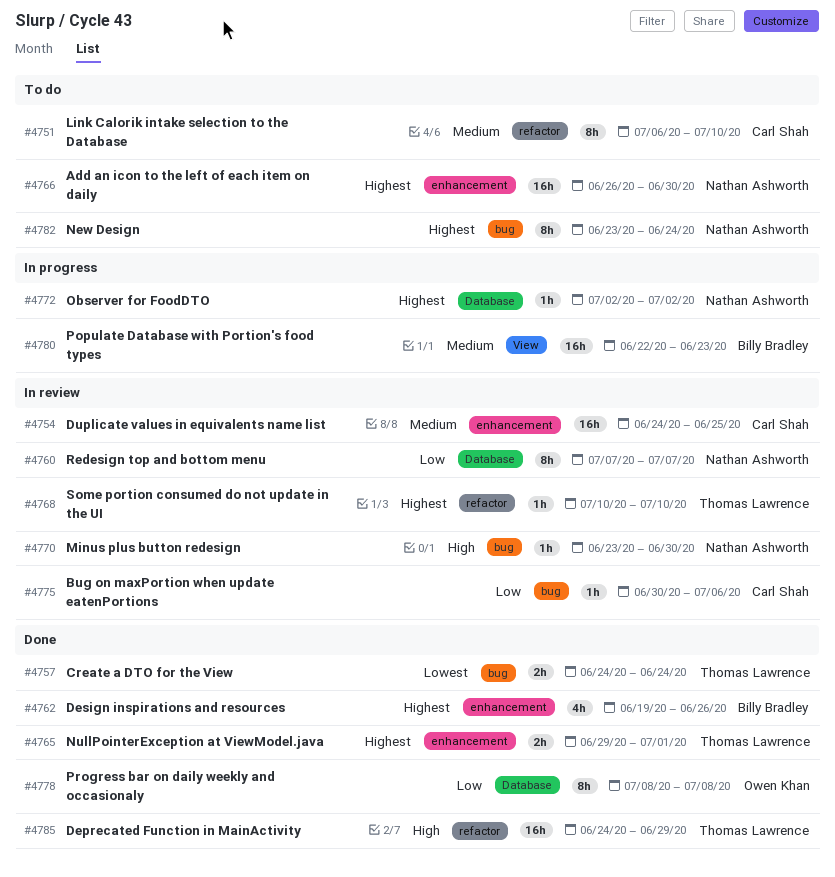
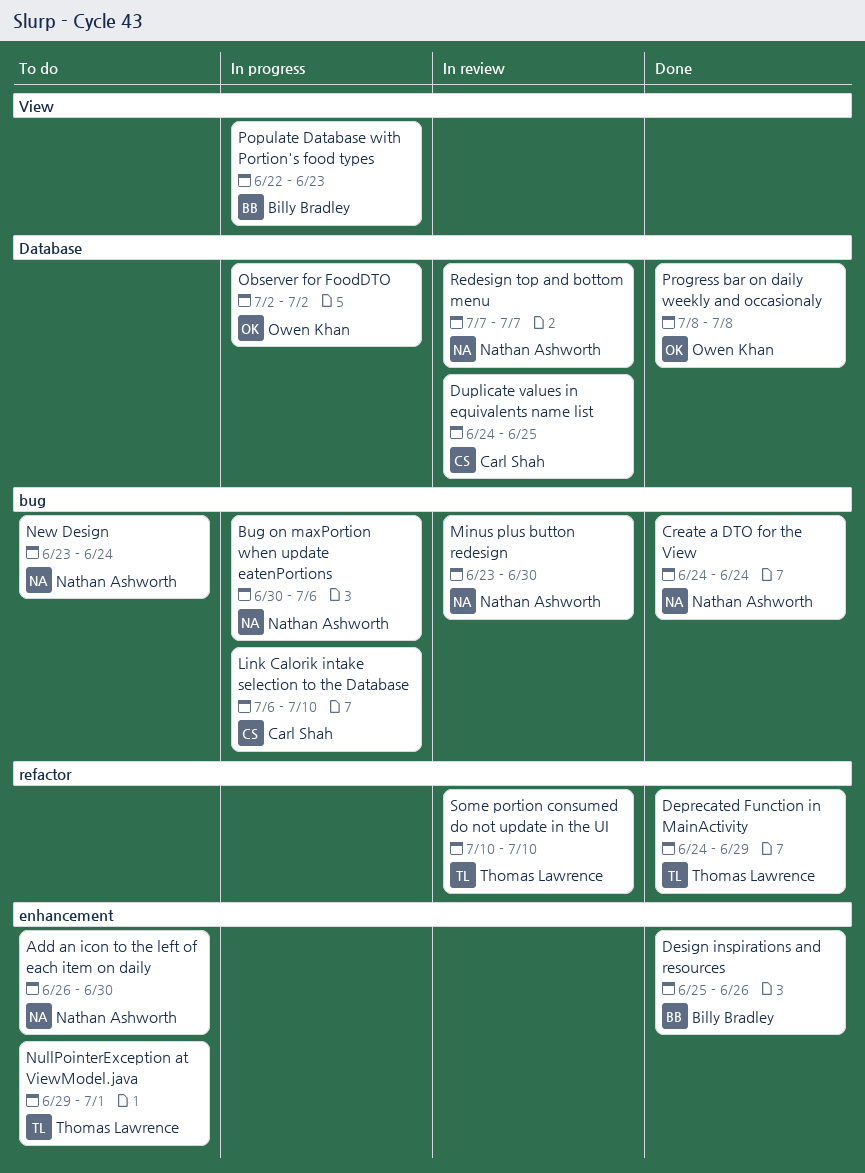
Bug on maxPortion when update eatenPortions, status: In review -> In progress
Bug on maxPortion when update eatenPortions, owner: Carl Shah -> Nathan Ashworth
Create a DTO for the View, owner: Thomas Lawrence -> Nathan Ashworth
Design inspirations and resources, start: Jun 19 -> Jun 25
Duplicate values in equivalents name list, label: enhancement -> Database
Link Calorik intake selection to the Database, status: To do -> In progress
Link Calorik intake selection to the Database, label: refactor -> bug
NullPointerException at ViewModel.java, status: Done -> To do
Observer for FoodDTO, owner: Nathan Ashworth -> Owen Khan

